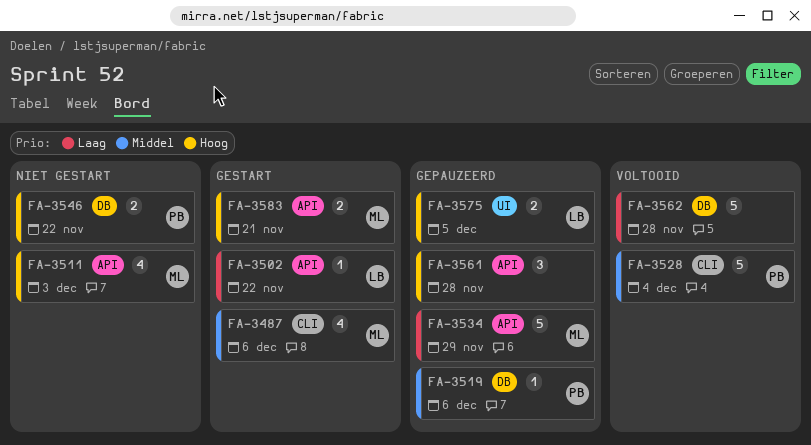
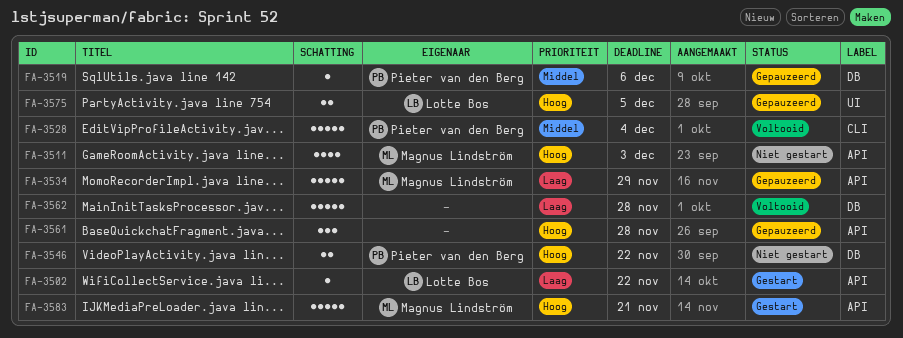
FA-3487: present -> none
FA-3583, estimate: 2 -> 5

